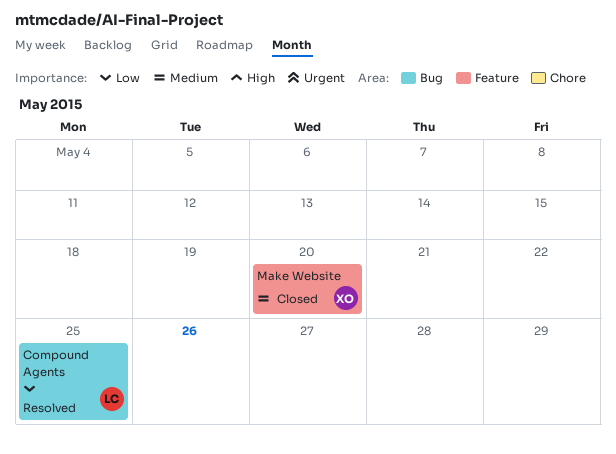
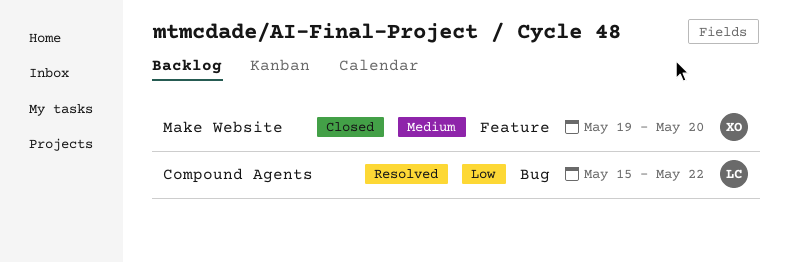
Compound Agents, due: May 25 -> May 22

